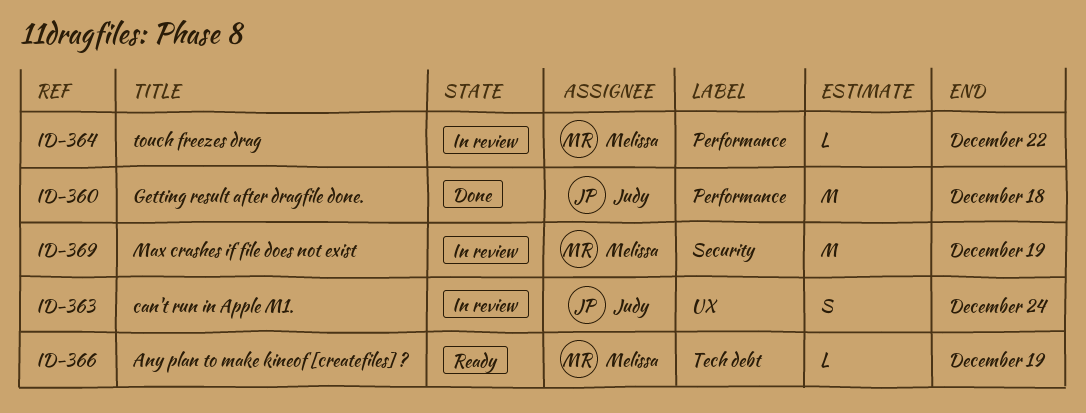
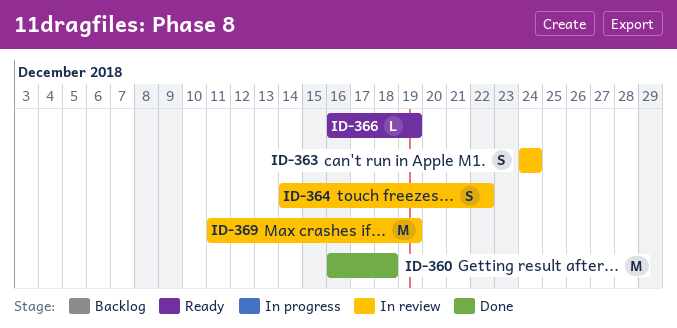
ID-364, estimate: L -> S

